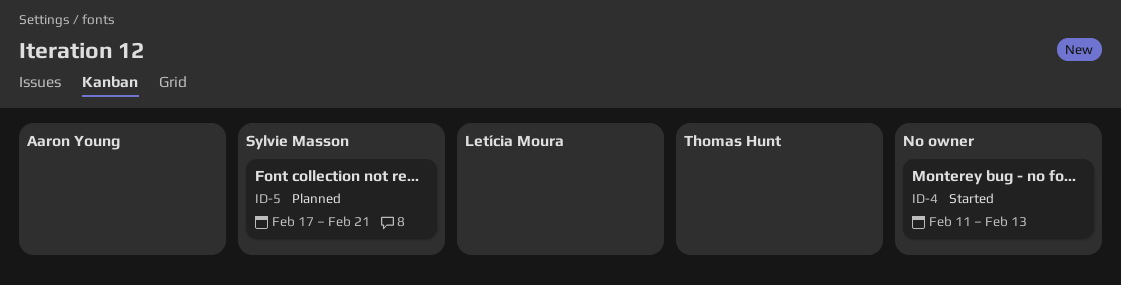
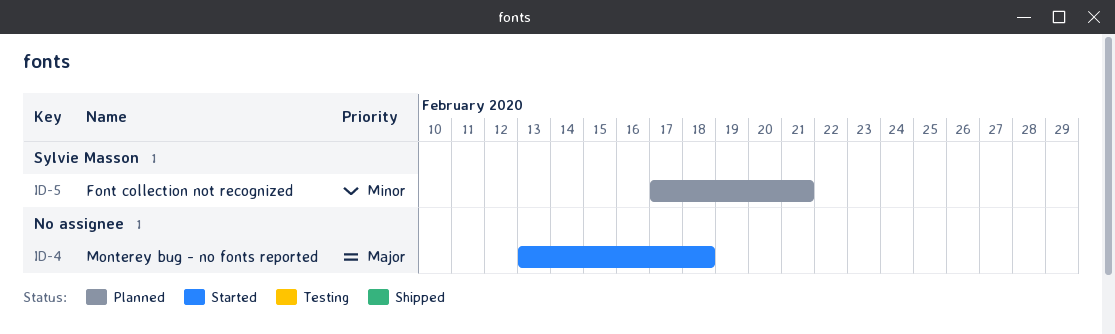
ID-4, start: Feb 11 -> Feb 13
ID-4, due: Feb 13 -> Feb 18

